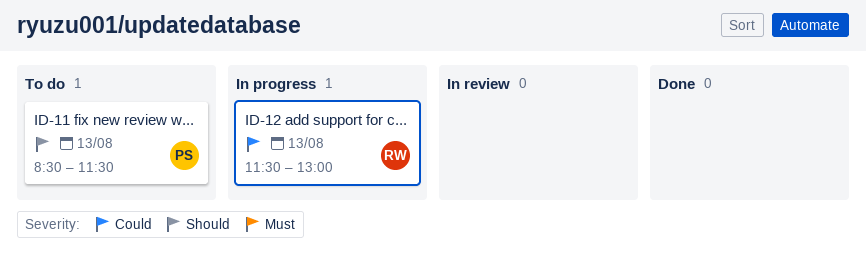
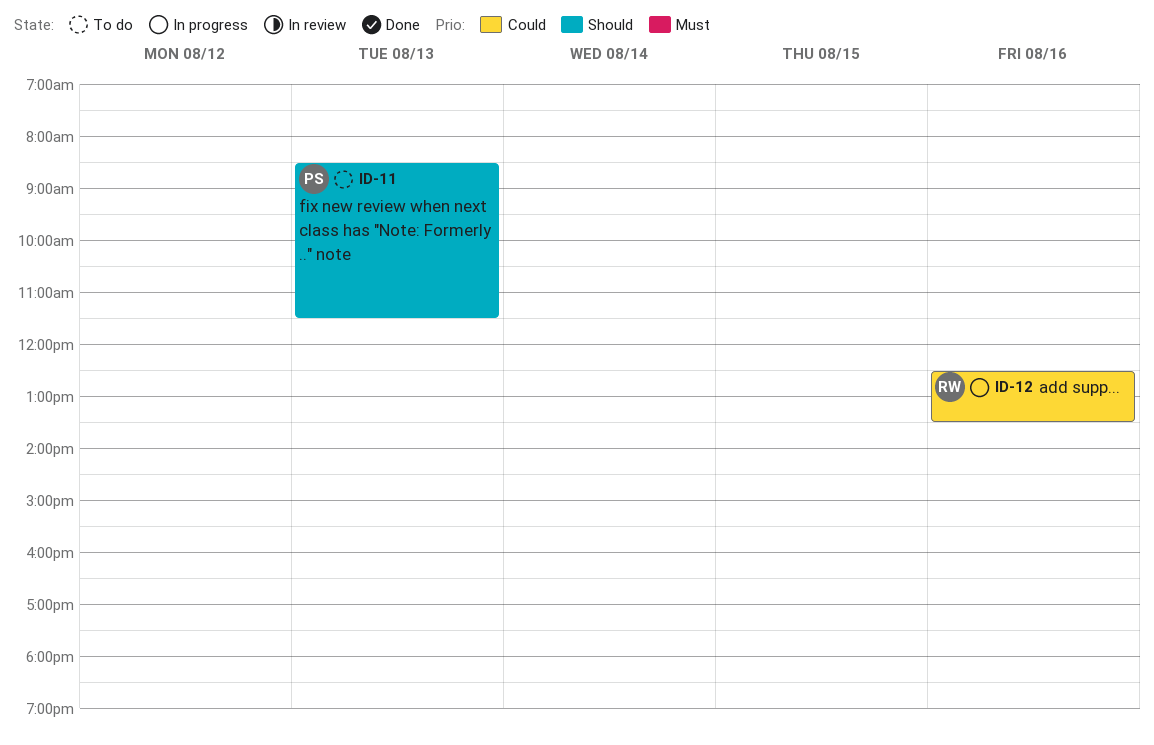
ID-12, day: Aug 13 -> Aug 16
ID-12, begins: 11:30 -> 12:30
ID-12, ends: 13:00 -> 13:30

